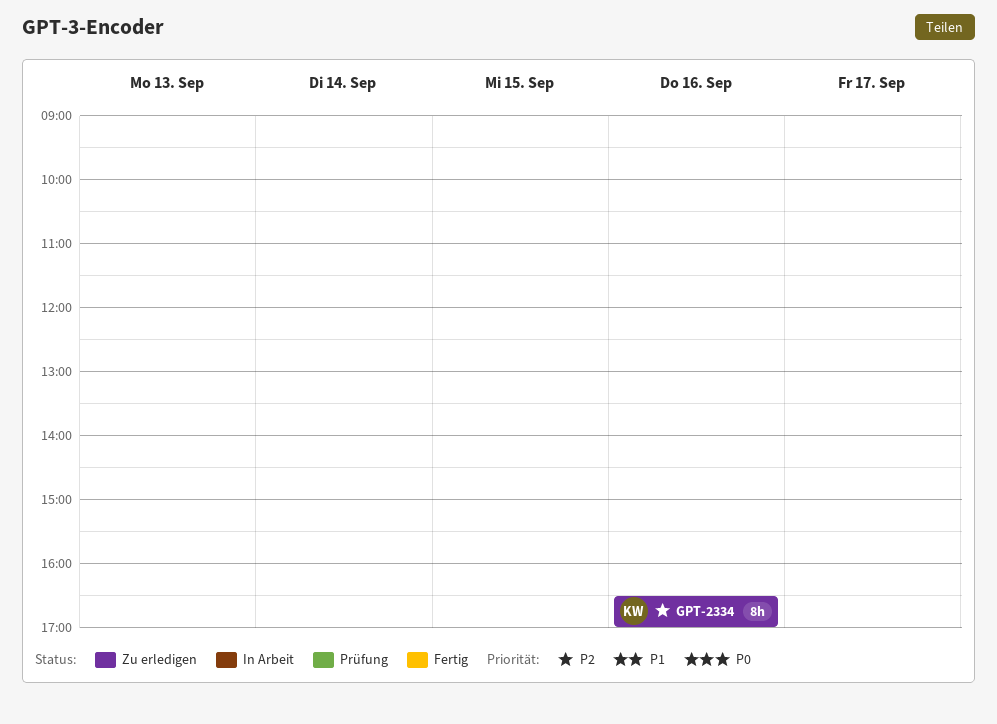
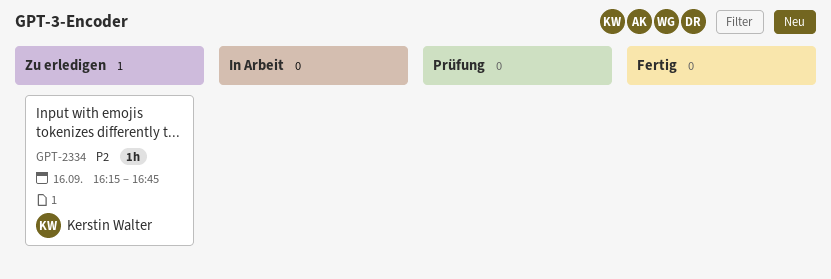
GPT-2334, estimate: 8h -> 1h
GPT-2334, begins: 16:30 -> 16:15
GPT-2334, ends: 17:00 -> 16:45

